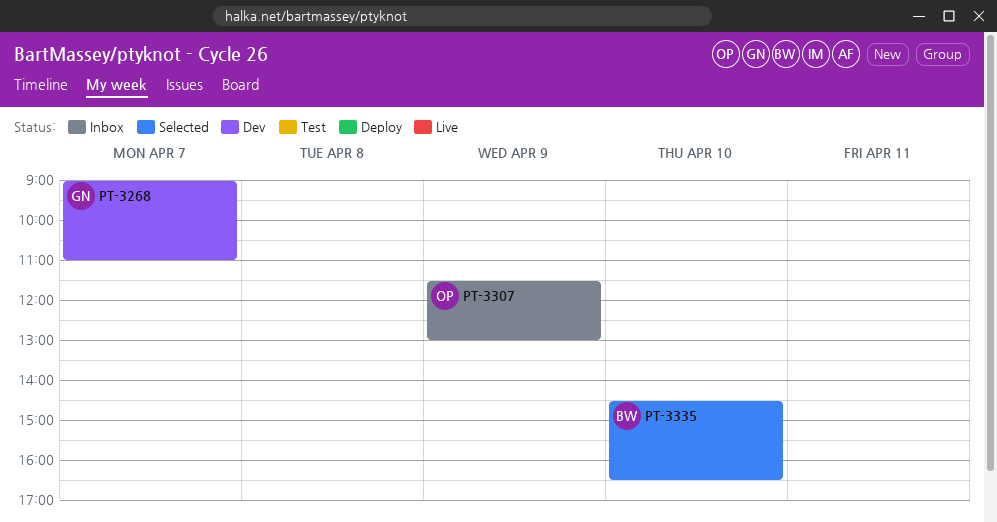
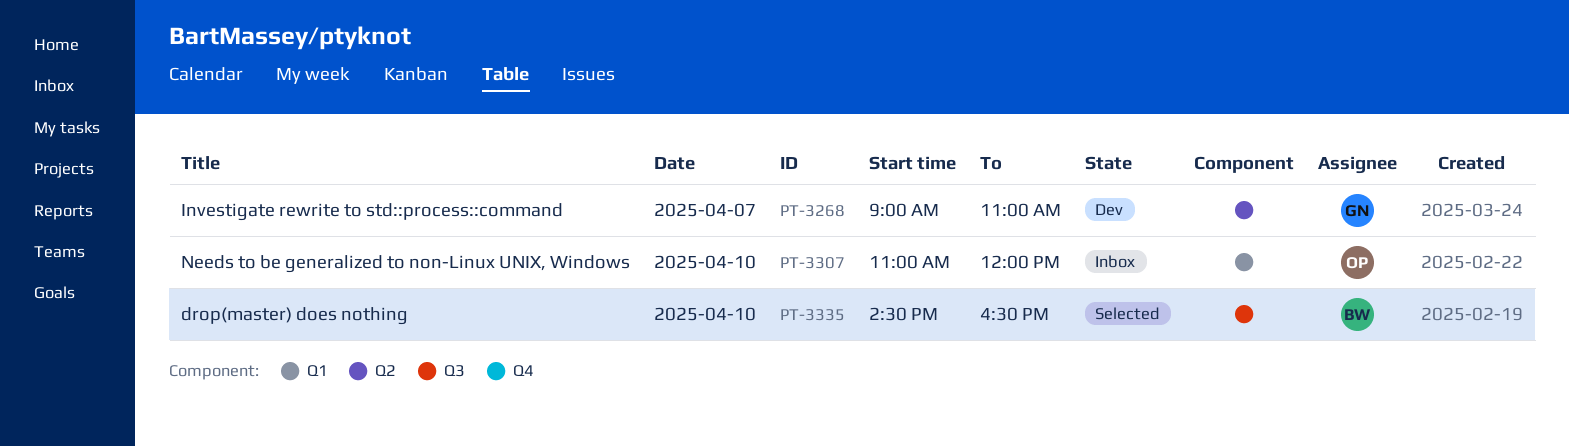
PT-3307, day: Apr 9 -> Apr 10
PT-3307, begins: 11:30 -> 11:00
PT-3307, ends: 13:00 -> 12:00

